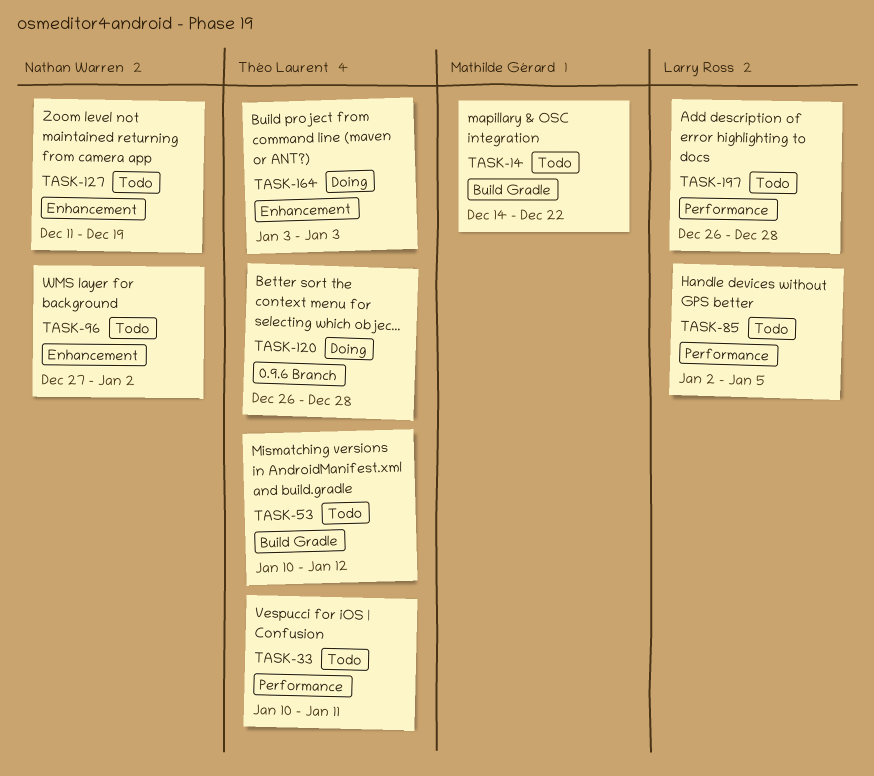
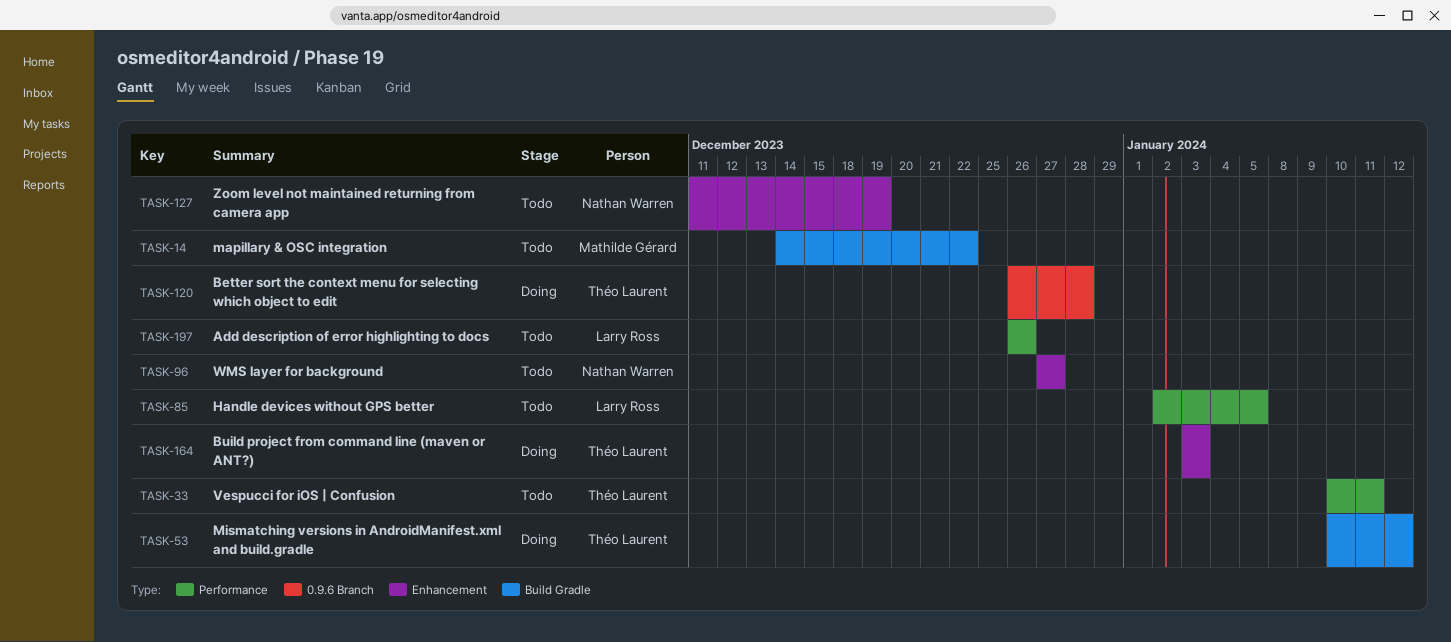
TASK-53, status: Todo -> Doing
TASK-96, due: Jan 2 -> Dec 27
TASK-197, due: Dec 28 -> Dec 26

